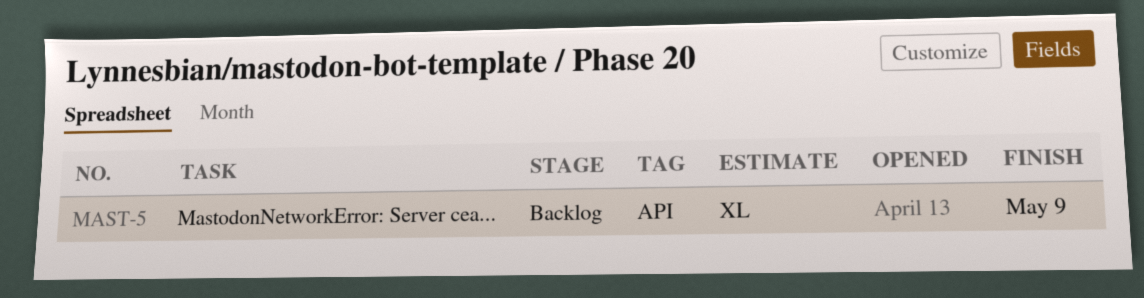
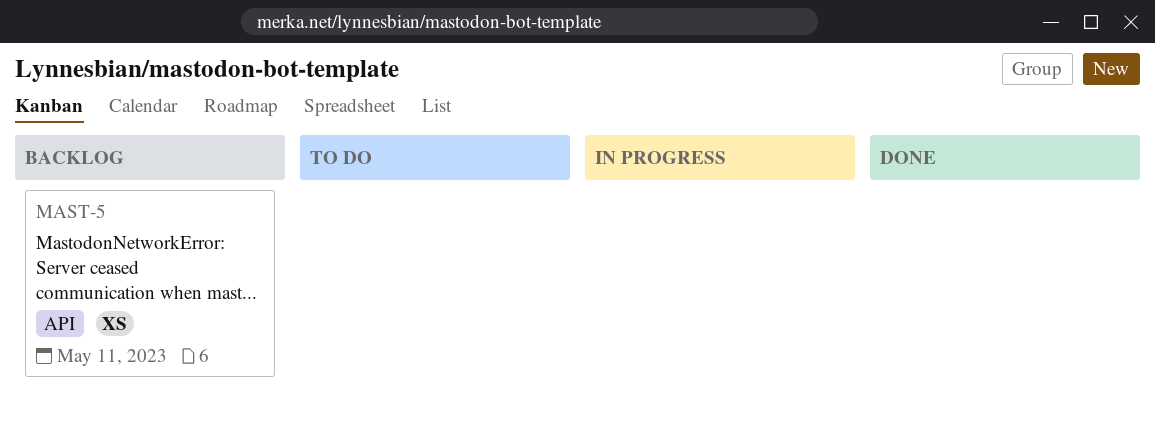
MAST-5, estimate: XL -> XS
MAST-5, due: May 9 -> May 11

